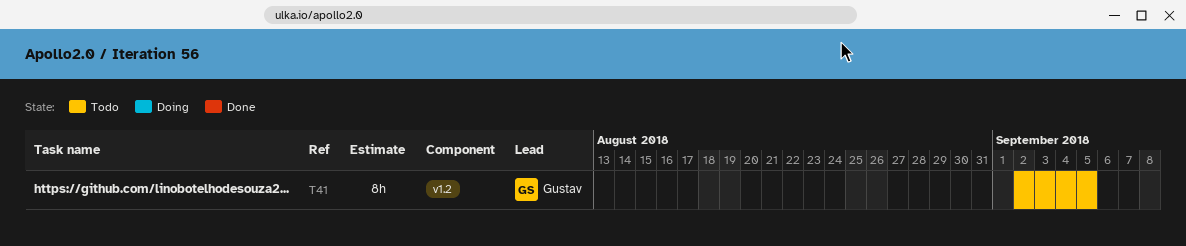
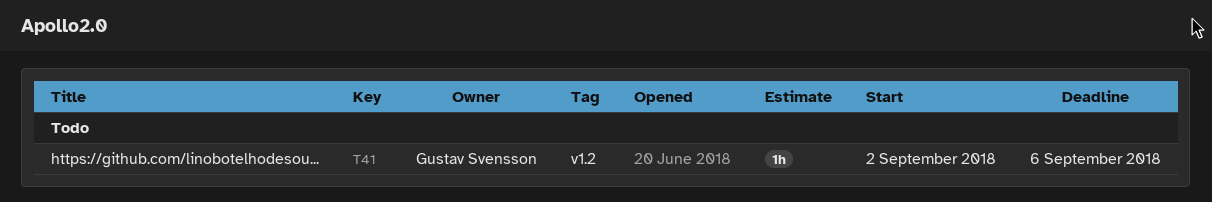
T41, estimate: 8h -> 1h
T41, due: Sep 5 -> Sep 6

